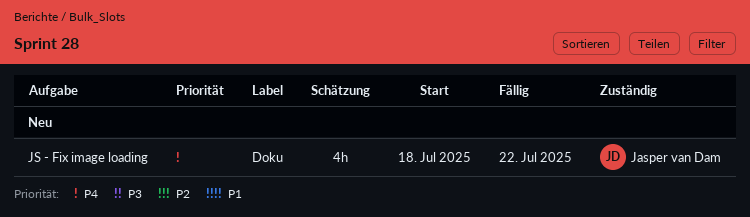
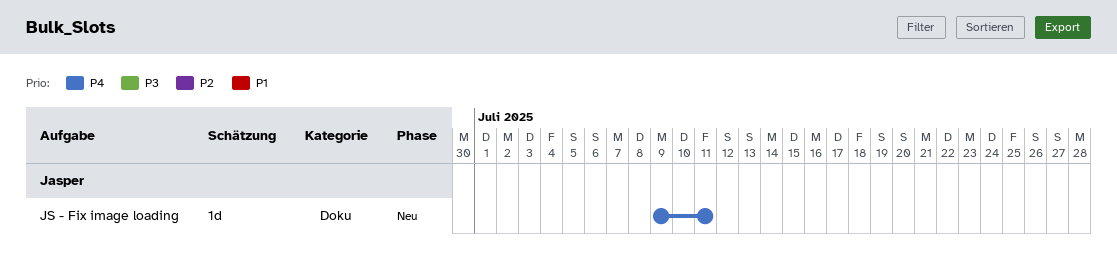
JS - Fix image loading, estimate: 4h -> 1d
JS - Fix image loading, start: Jul 18 -> Jul 9
JS - Fix image loading, due: Jul 22 -> Jul 11

